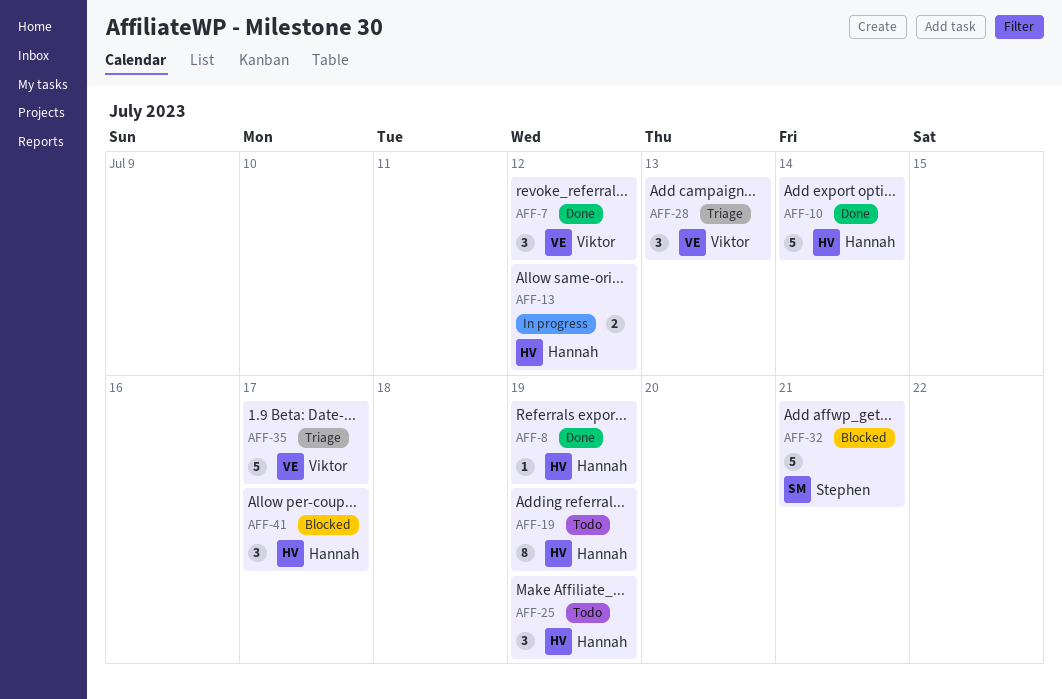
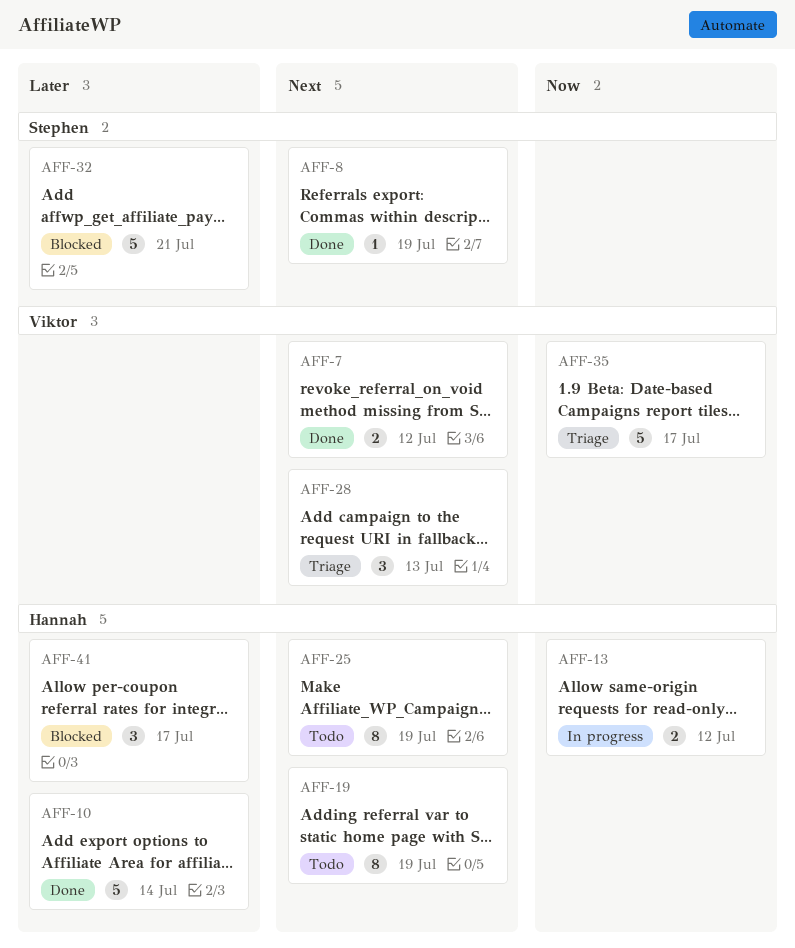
AFF-7, estimate: 3 -> 2
AFF-8, owner: Hannah -> Stephen
AFF-25, estimate: 3 -> 8

